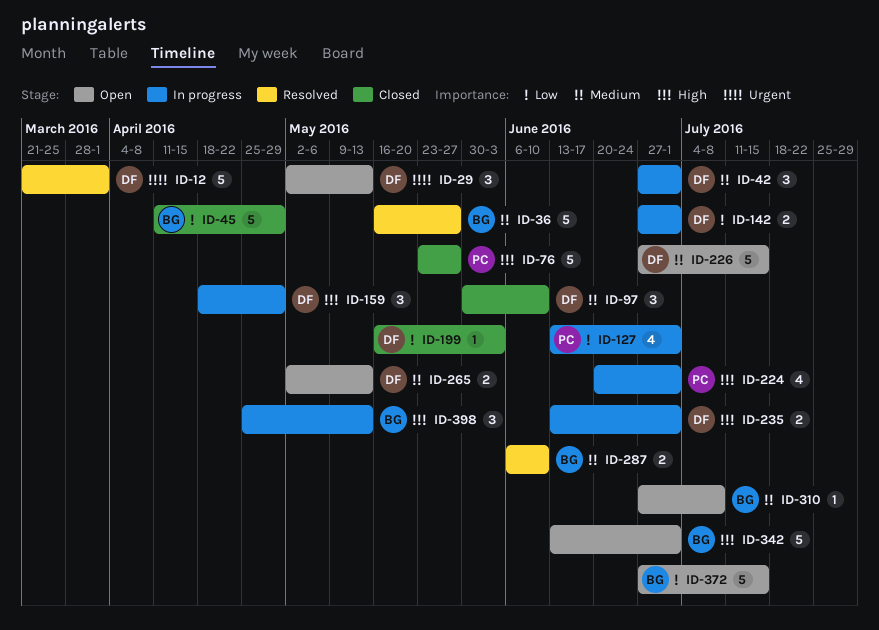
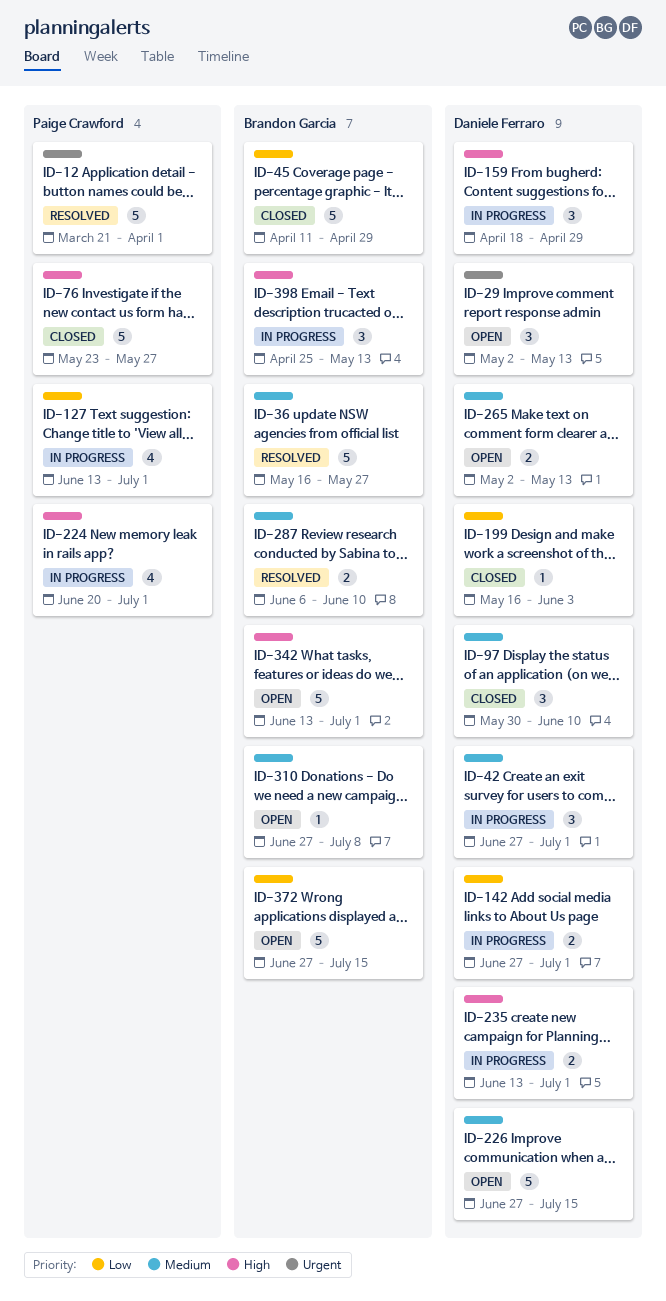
ID-12, owner: Daniele Ferraro -> Paige Crawford

